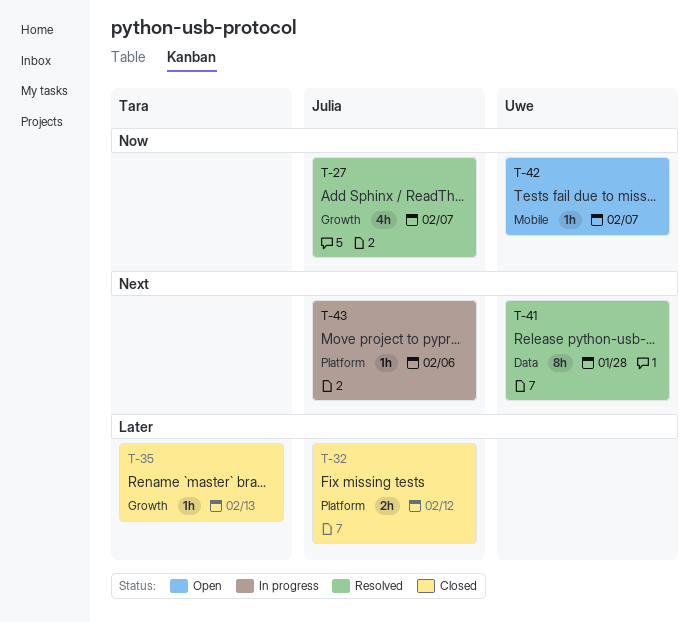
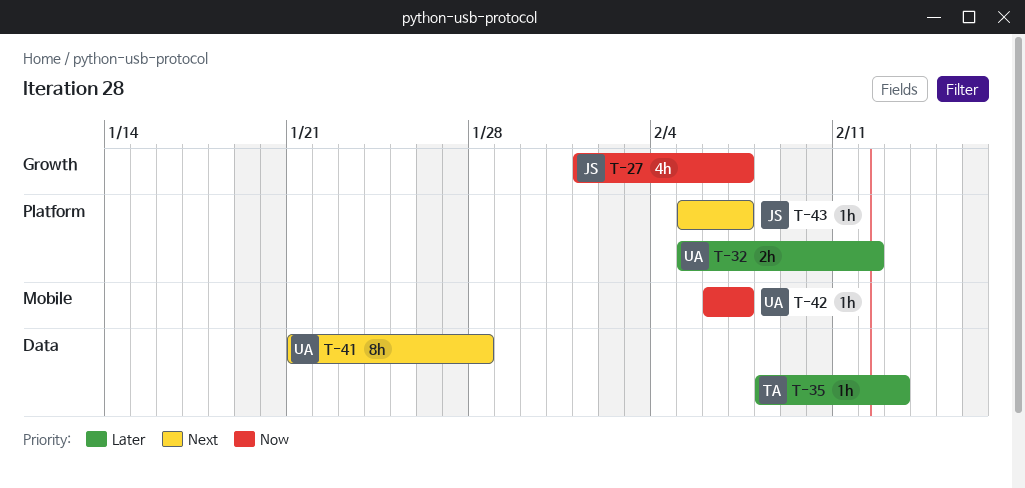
T-32, owner: Julia -> Uwe
T-35, label: Growth -> Data
T-43, due: Feb 6 -> Feb 7

